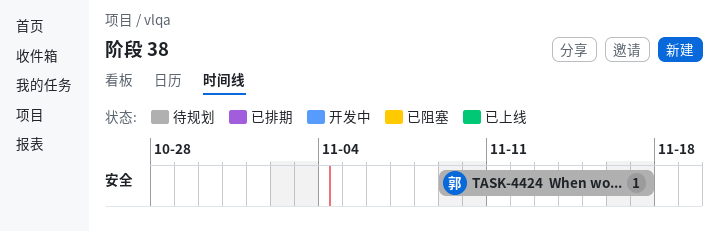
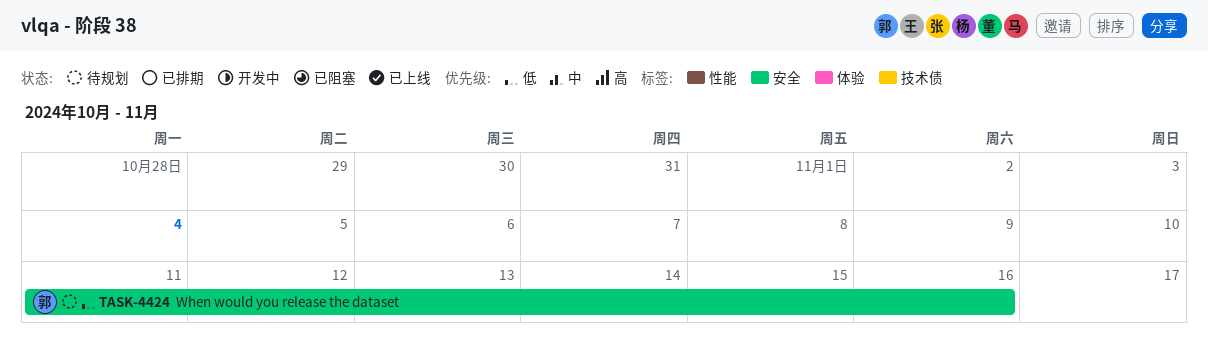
TASK-4424, start: Nov 9 -> Nov 11
TASK-4424, due: Nov 17 -> Nov 16

